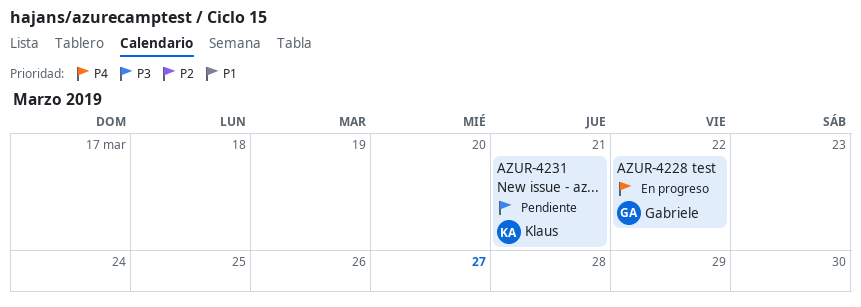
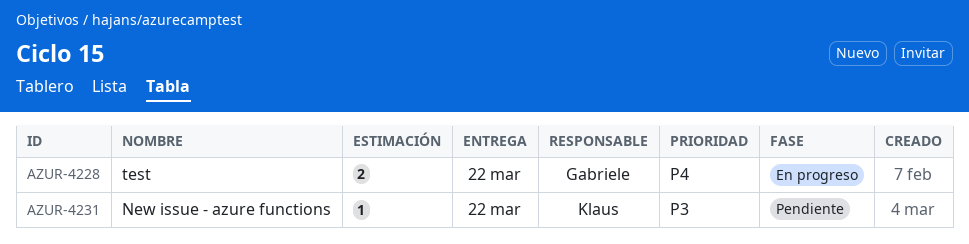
AZUR-4231, due: Mar 21 -> Mar 22

